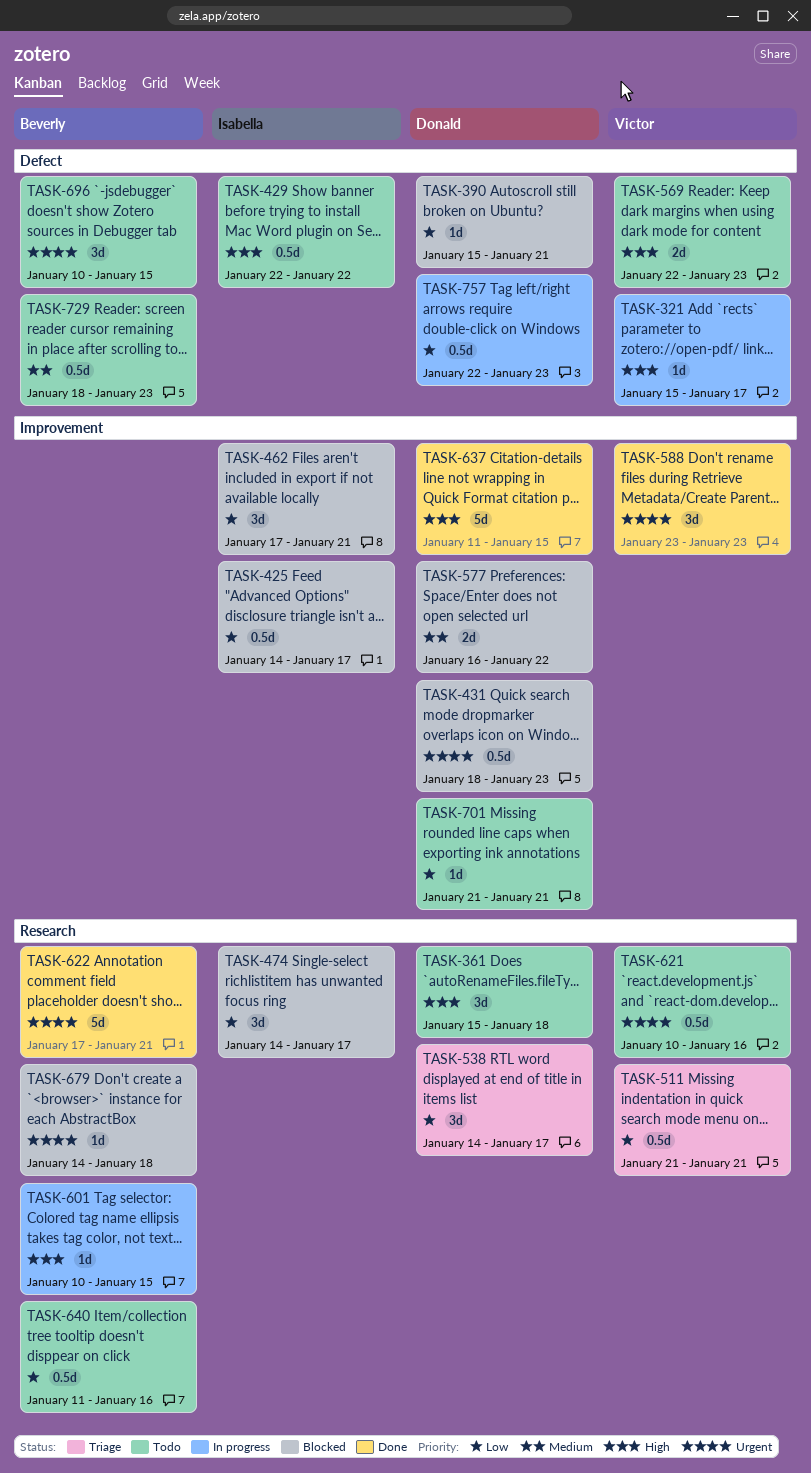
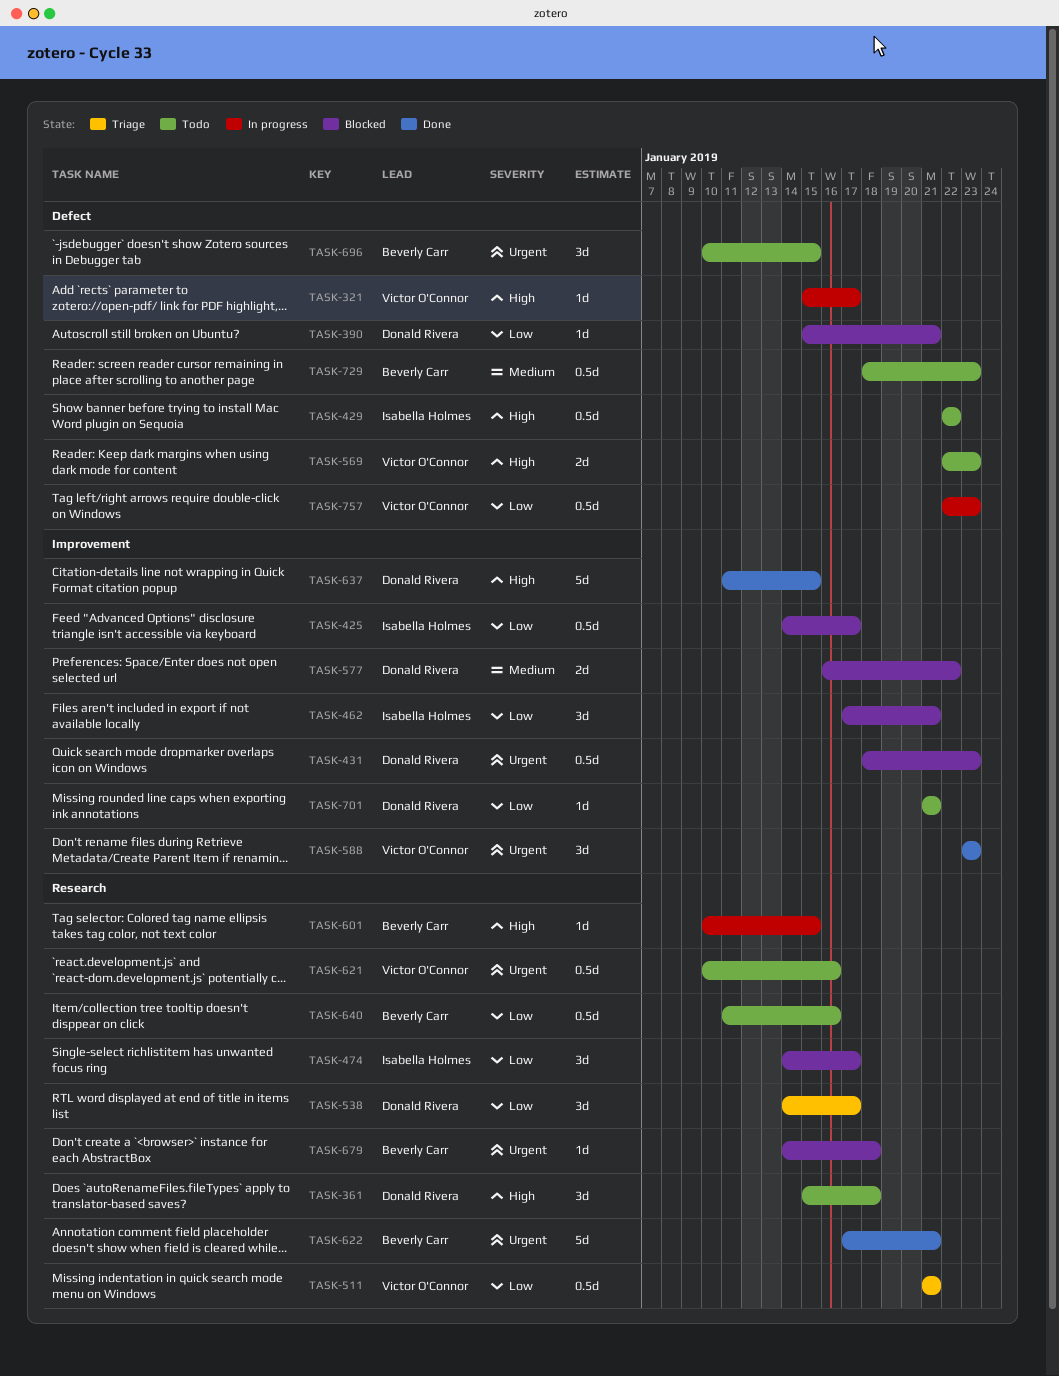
TASK-757, owner: Donald Rivera -> Victor O'Connor

